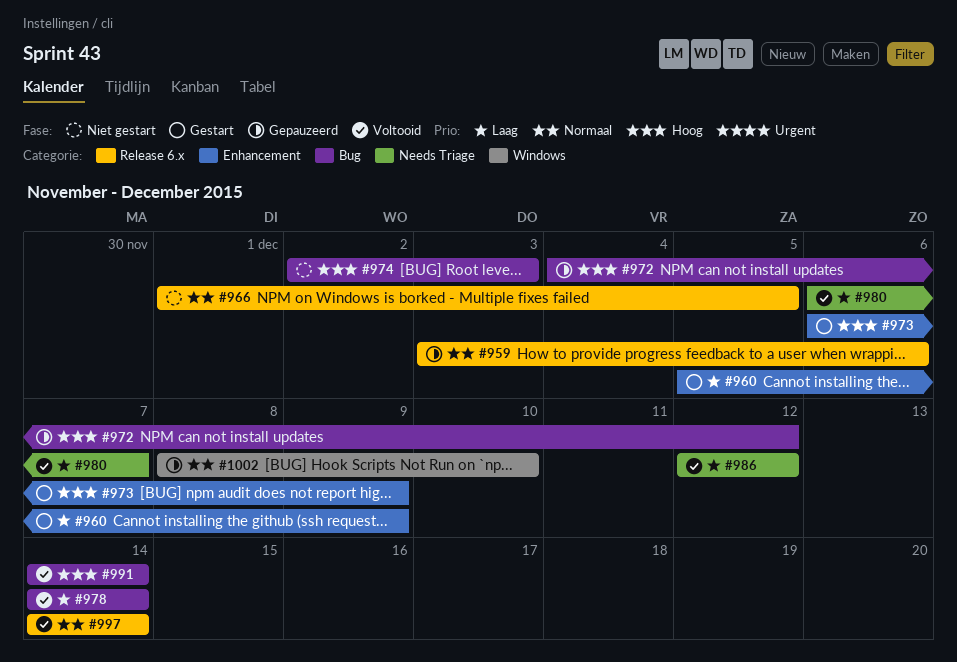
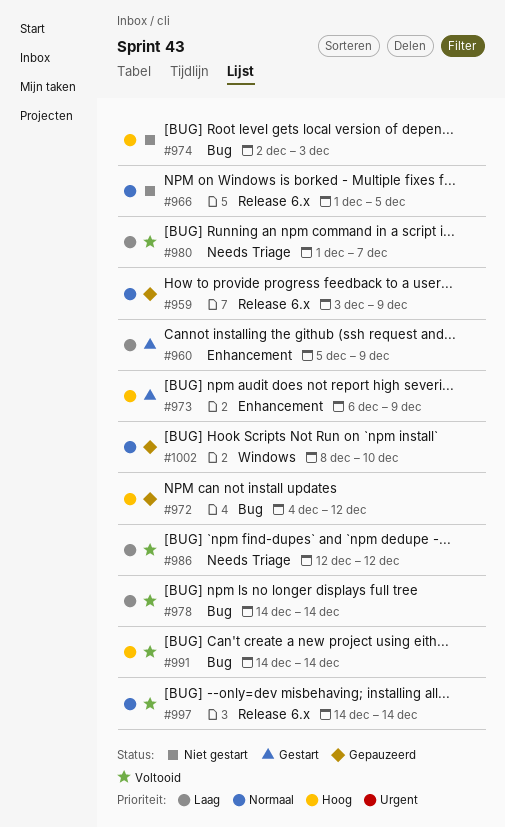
#959, due: Dec 6 -> Dec 9
#980, start: Dec 6 -> Dec 1

